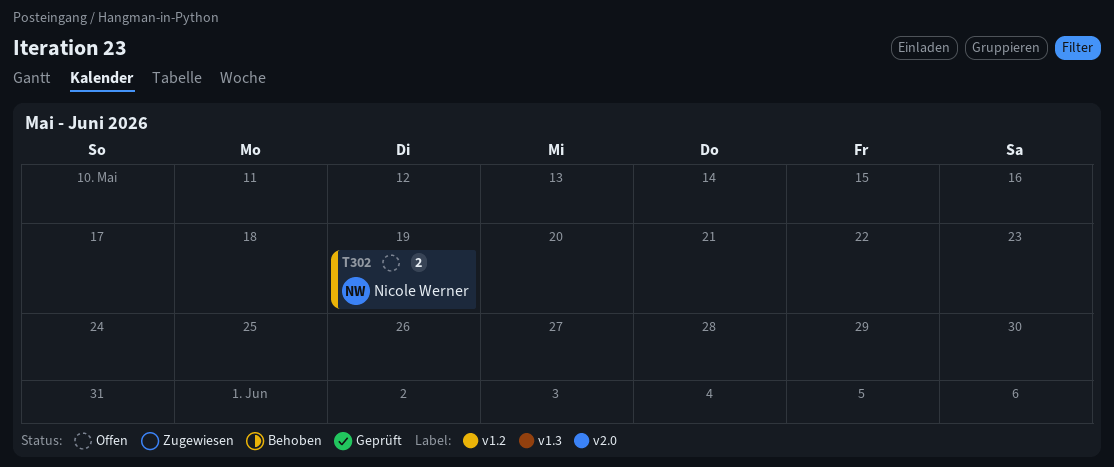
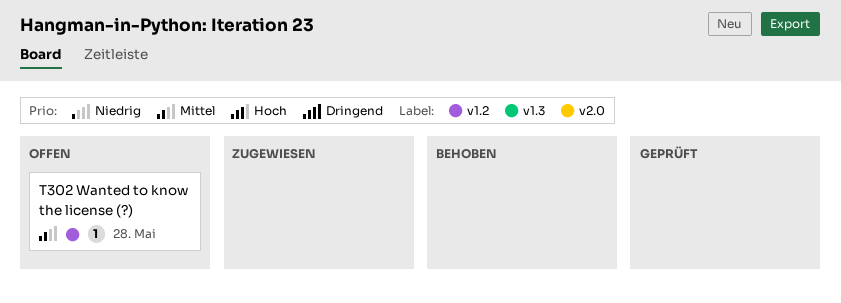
T302, estimate: 2 -> 1
T302, due: May 19 -> May 28

